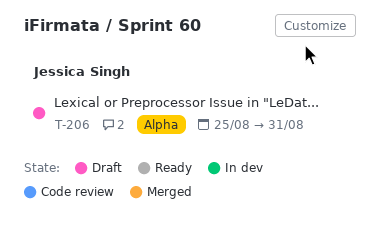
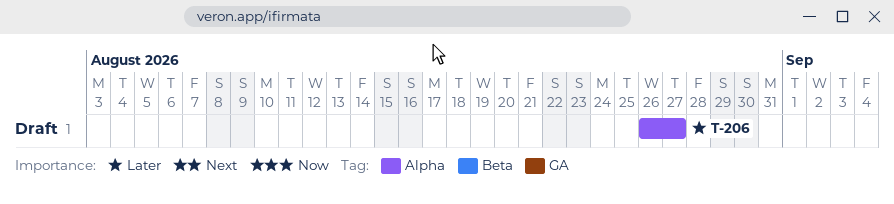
T-206, start: Aug 25 -> Aug 26
T-206, due: Aug 31 -> Aug 27

